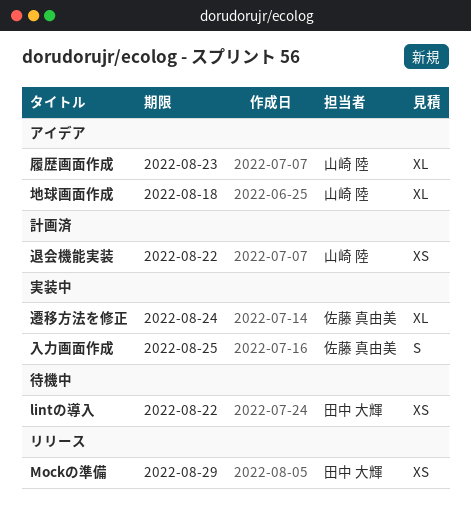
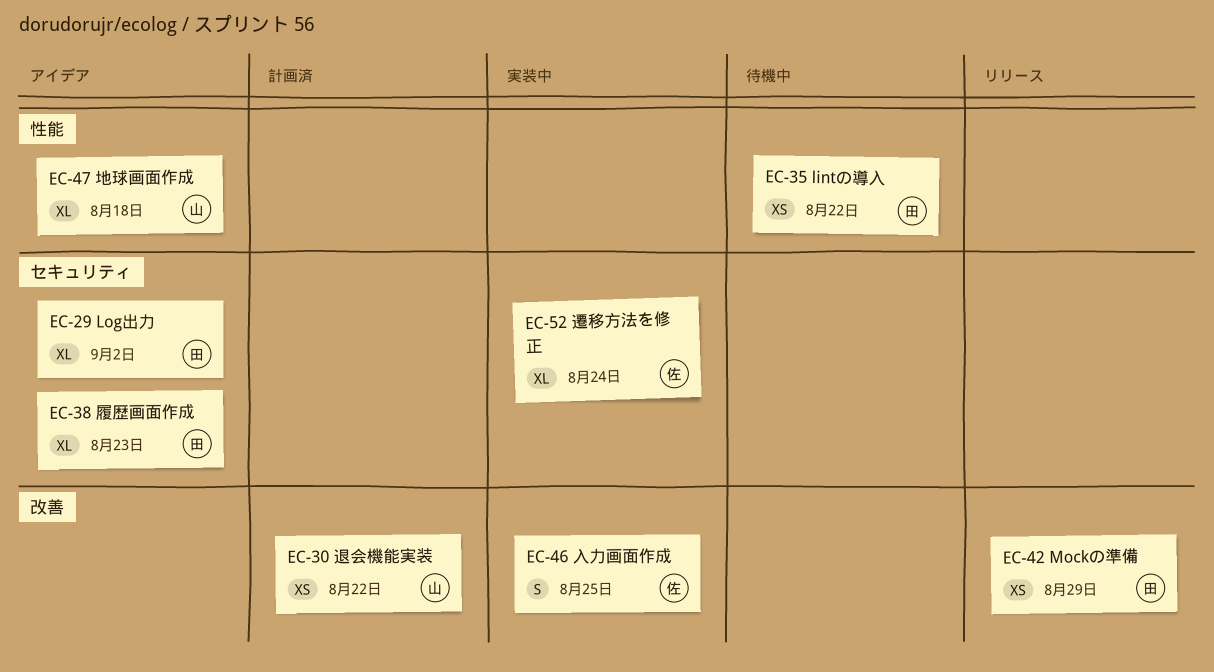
Log出力: none -> present
履歴画面作成, owner: 山崎 陸 -> 田中 大輝

